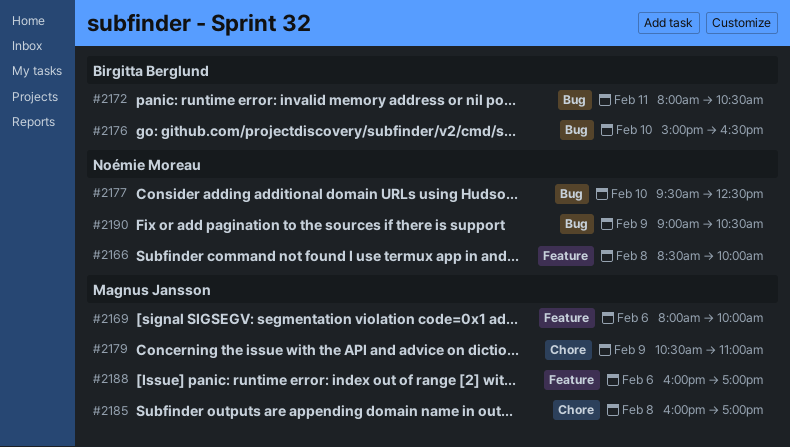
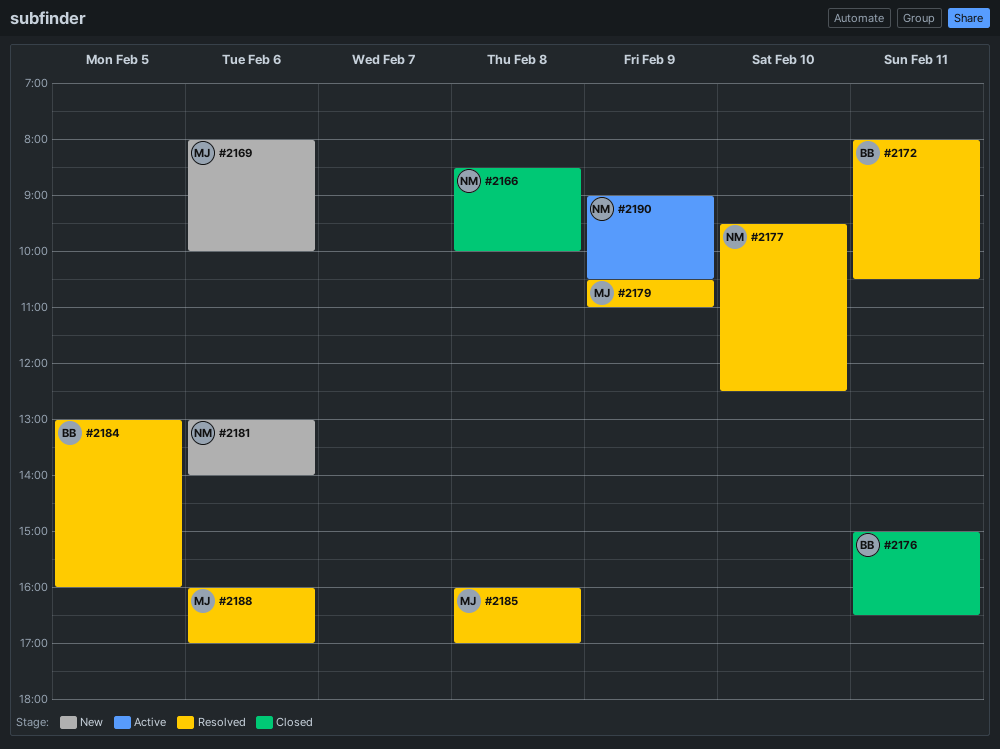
#2176, day: Feb 10 -> Feb 11
#2181: none -> present
#2184: none -> present

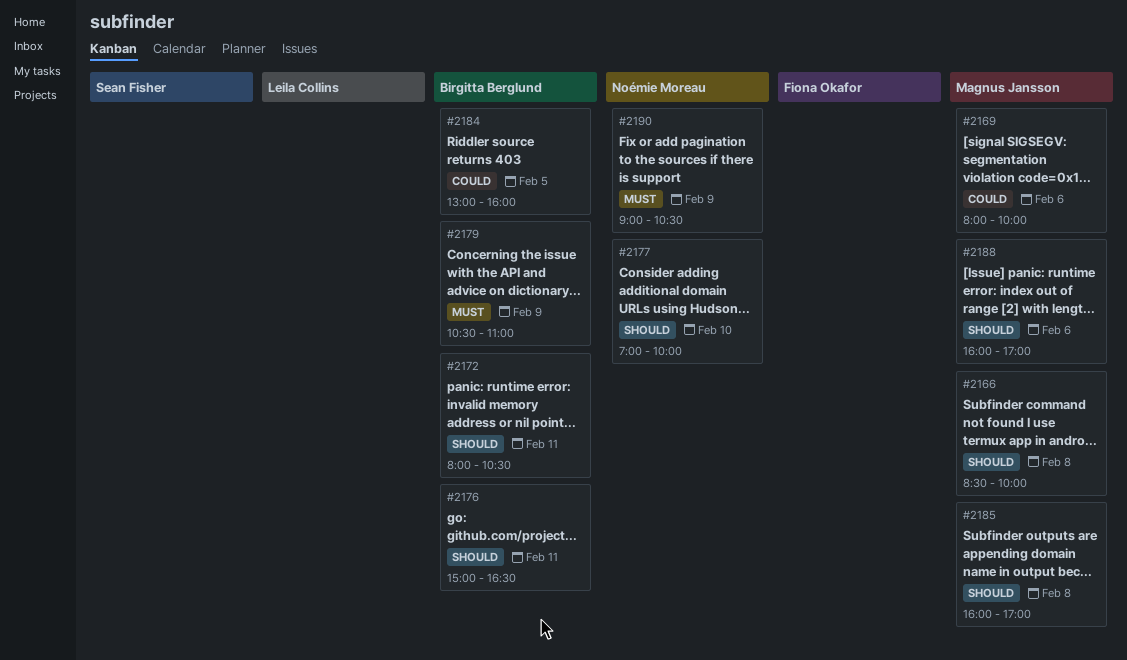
#2166, owner: Noémie Moreau -> Magnus Jansson
#2177, begins: 09:30 -> 07:00
#2177, ends: 12:30 -> 10:00
#2179, owner: Magnus Jansson -> Birgitta Berglund
#2181: present -> none

